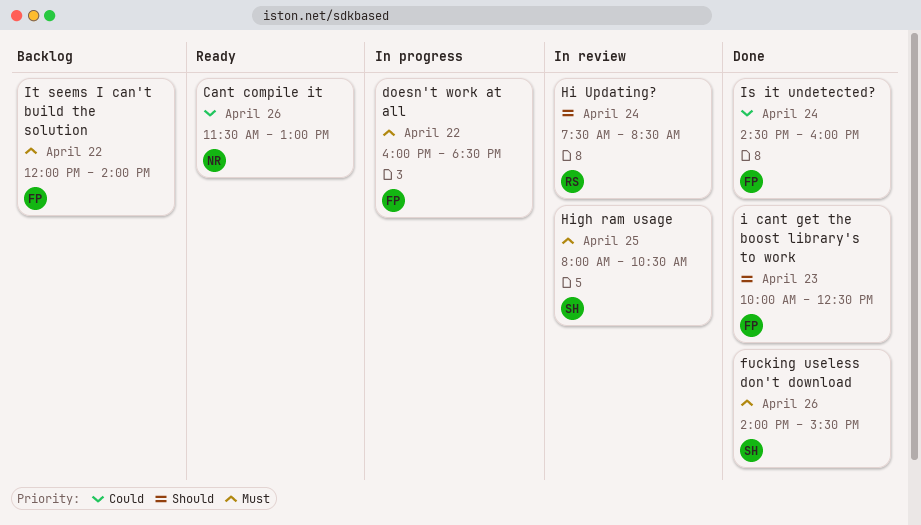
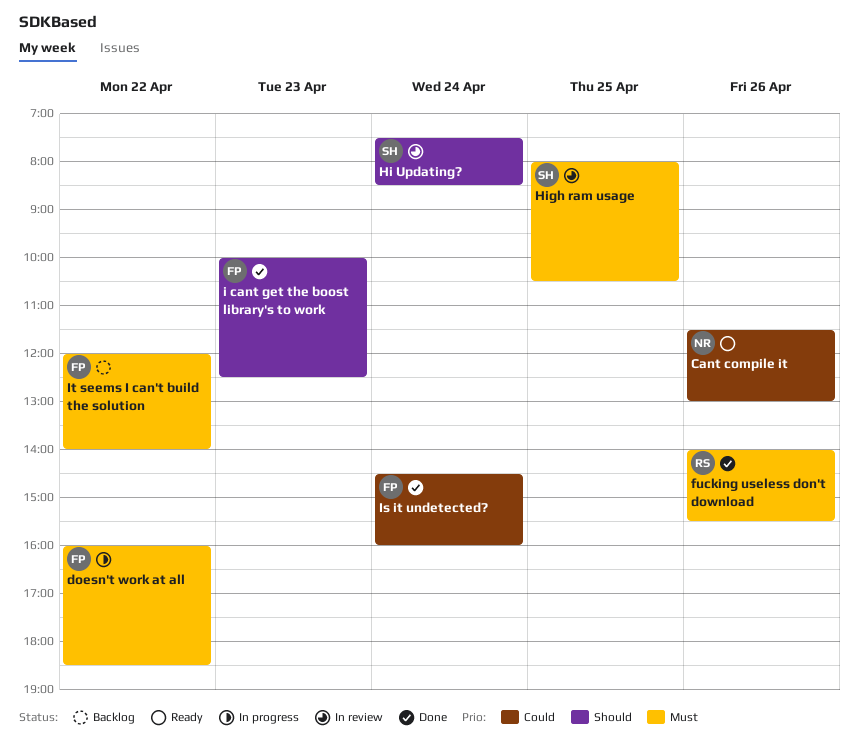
fucking useless don't download, owner: SH -> RS
Hi Updating?, owner: RS -> SH

